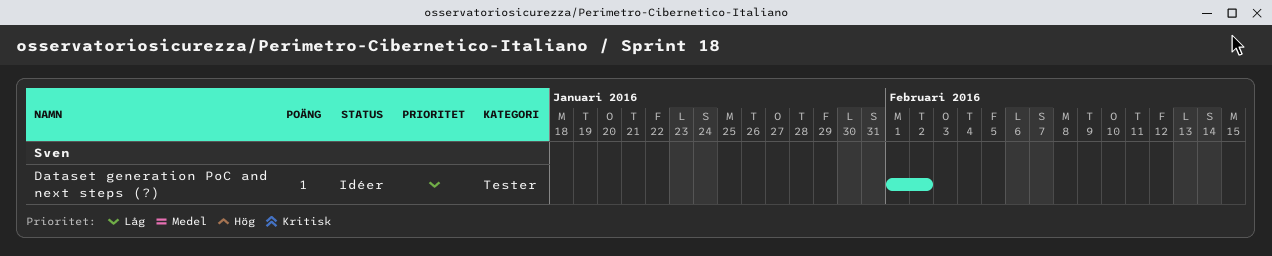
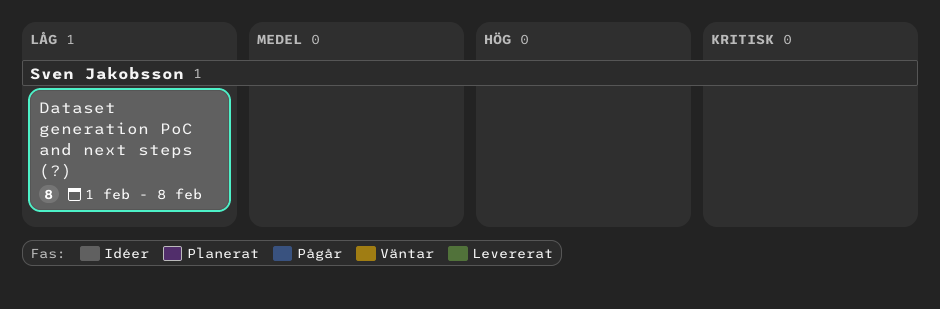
Dataset generation PoC and next steps (?), estimate: 1 -> 8
Dataset generation PoC and next steps (?), due: Feb 2 -> Feb 8

